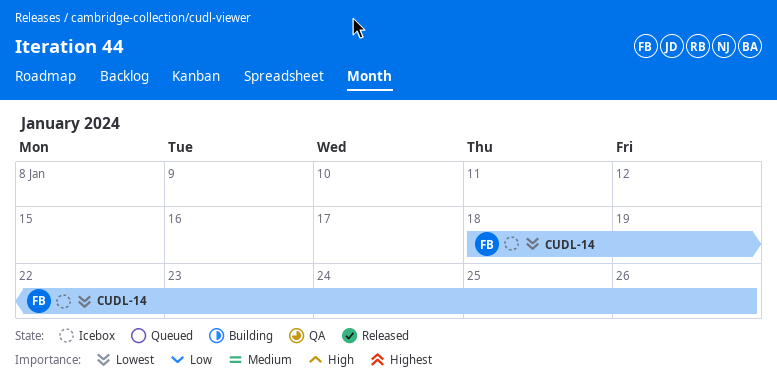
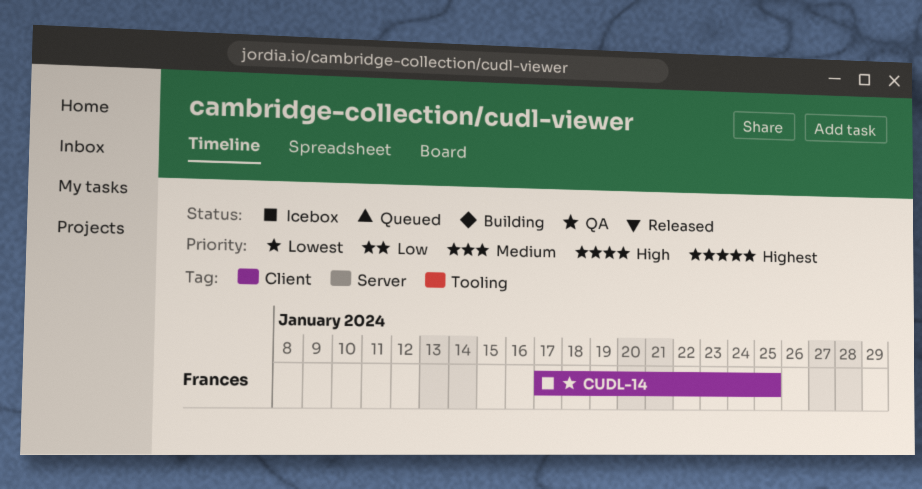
CUDL-14, start: Jan 18 -> Jan 17
CUDL-14, due: Jan 26 -> Jan 25

